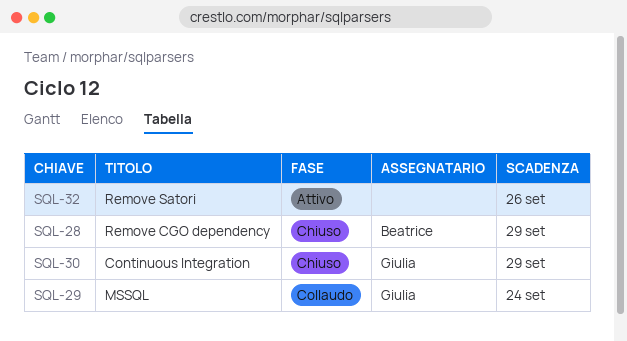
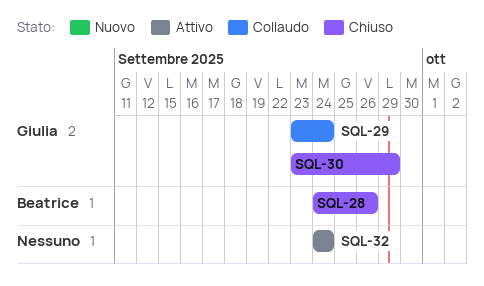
SQL-28, due: Sep 29 -> Sep 26
SQL-32, due: Sep 26 -> Sep 24

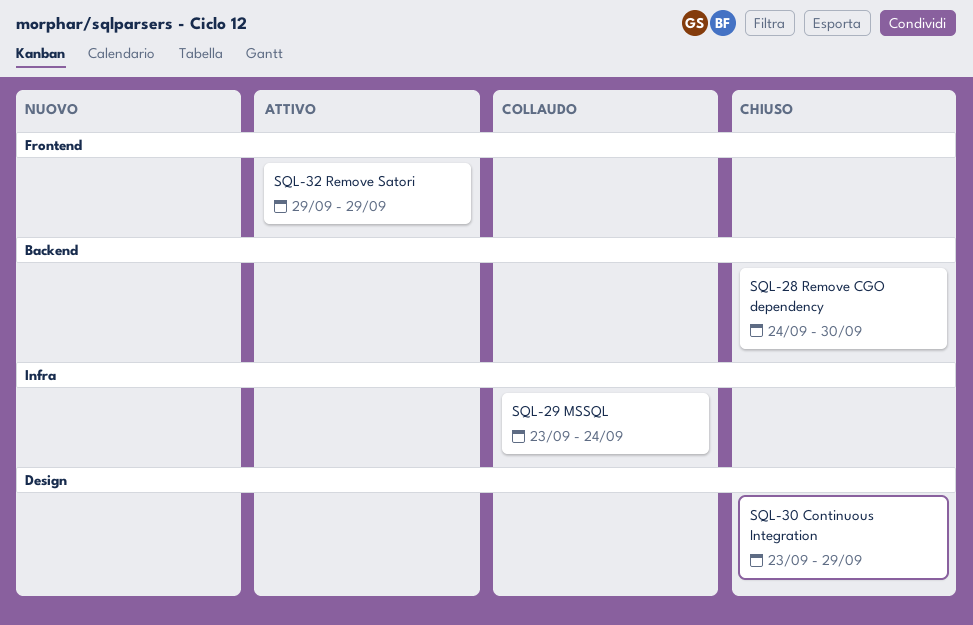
SQL-28, due: Sep 26 -> Sep 30
SQL-32, start: Sep 24 -> Sep 29
SQL-32, due: Sep 24 -> Sep 29

